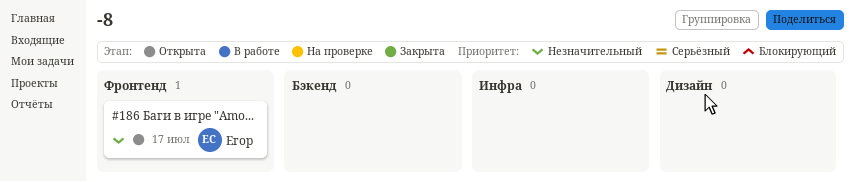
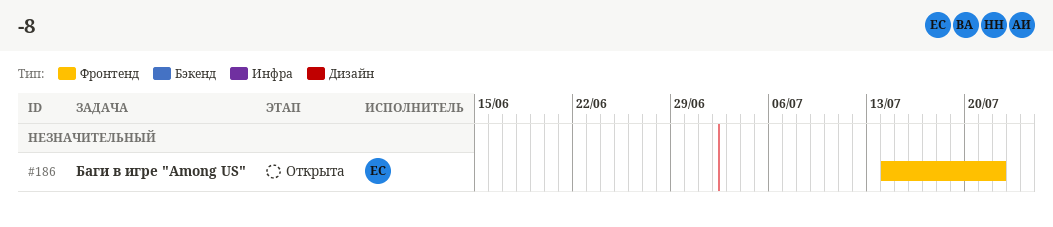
#186, due: Jul 17 -> Jul 22

